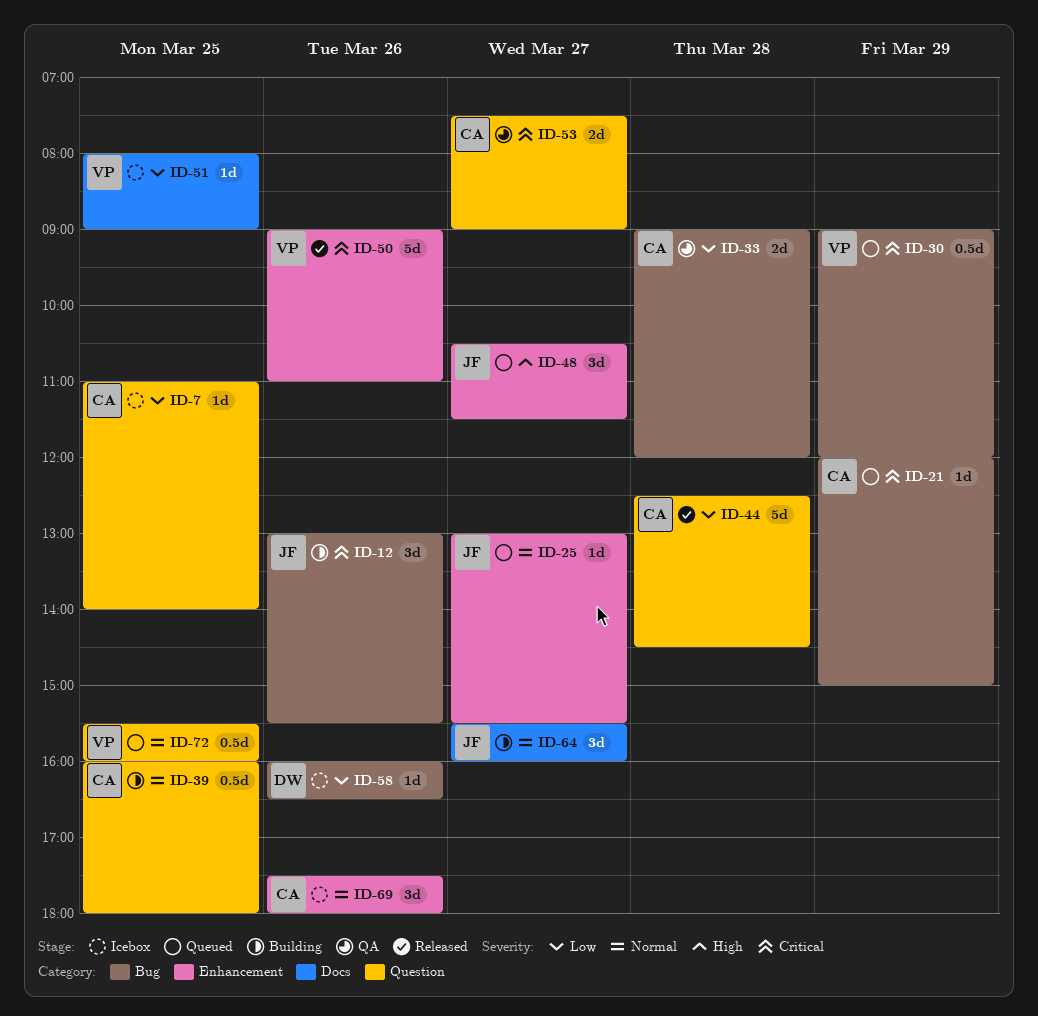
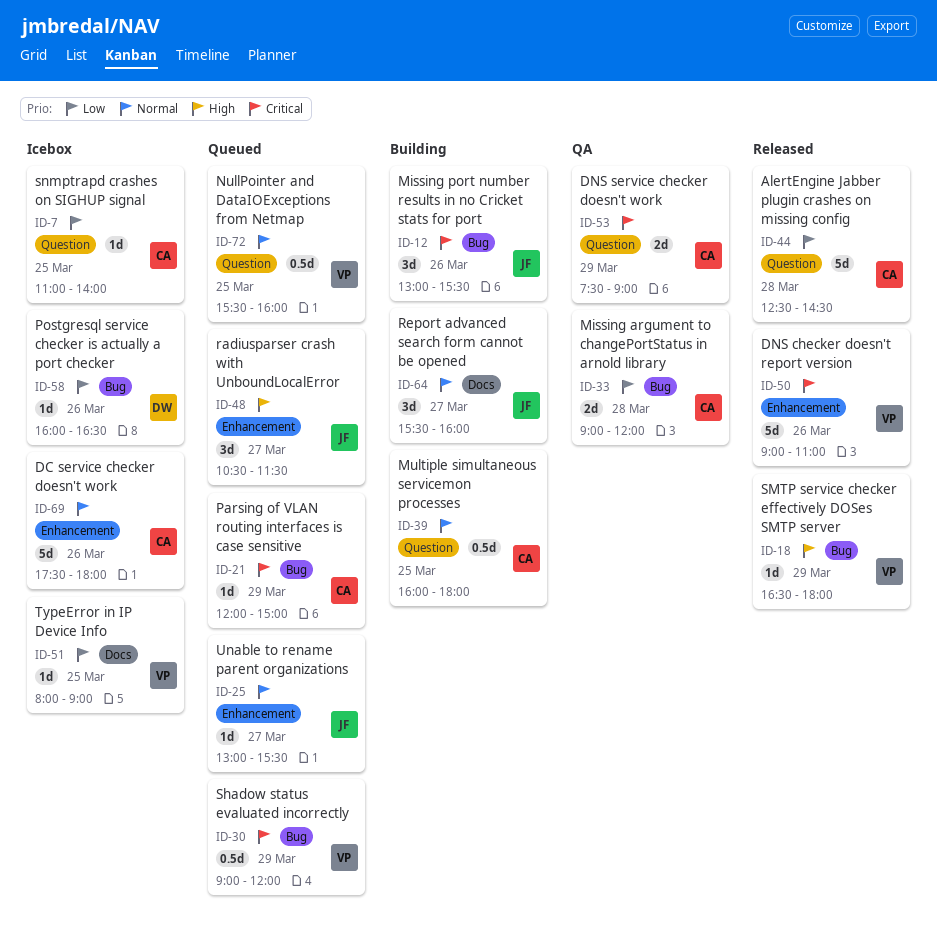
ID-18: none -> present
ID-53, day: Mar 27 -> Mar 29
ID-69, estimate: 3d -> 5d

